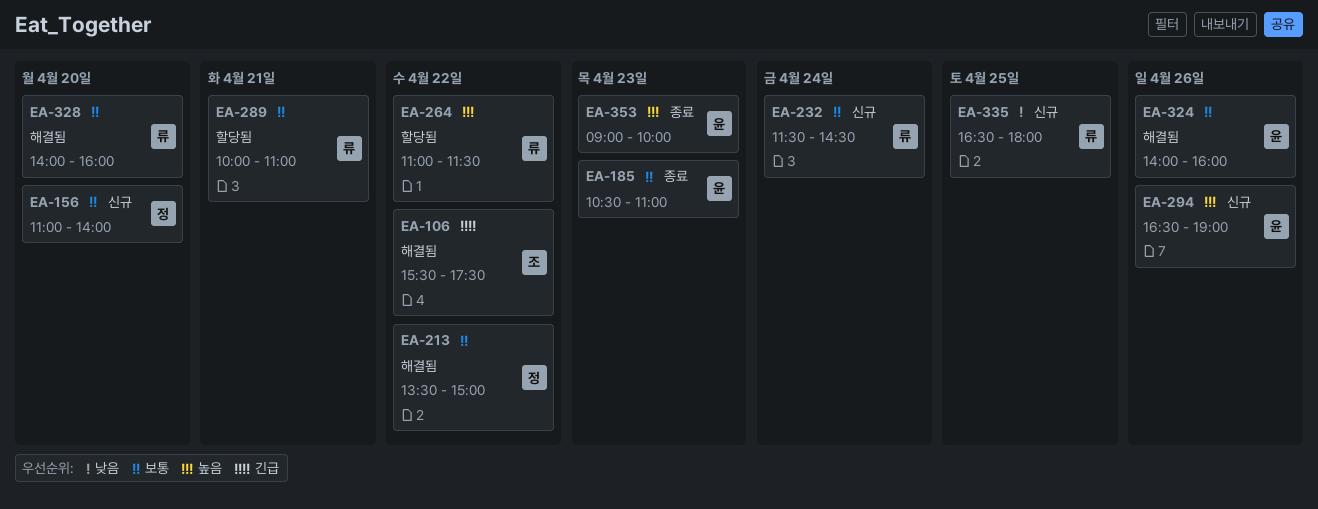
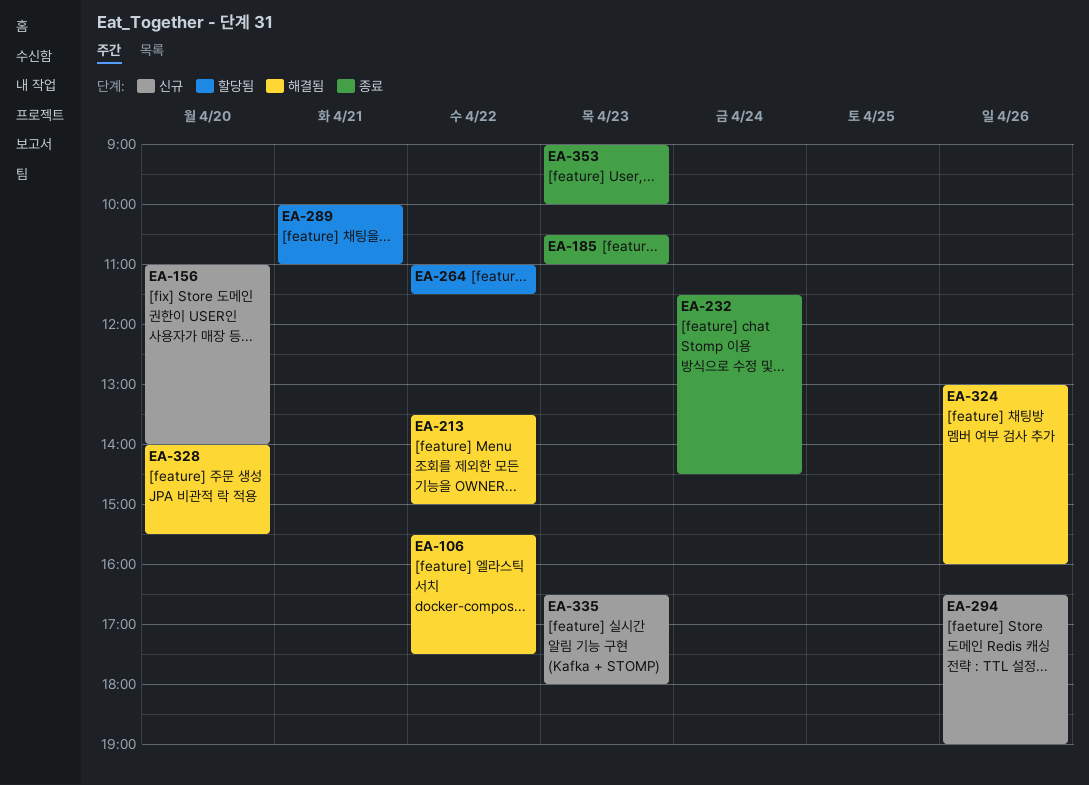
EA-232, status: 신규 -> 종료
EA-324, begins: 14:00 -> 13:00
EA-328, ends: 16:00 -> 15:30
EA-335, day: Apr 25 -> Apr 23

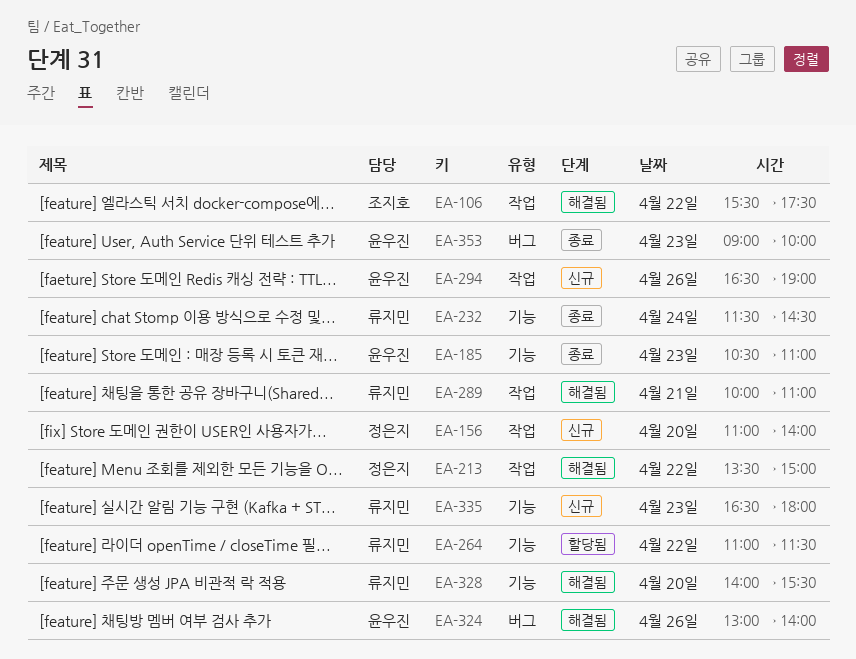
EA-289, status: 할당됨 -> 해결됨
EA-324, ends: 16:00 -> 14:00

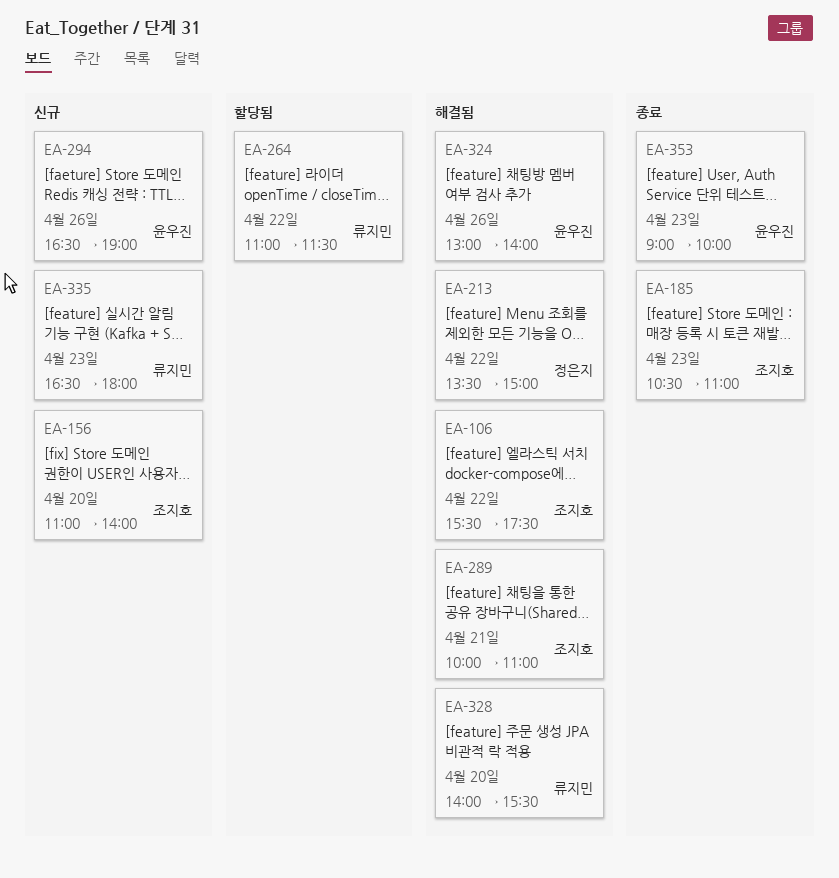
EA-156, owner: 정은지 -> 조지호
EA-185, owner: 윤우진 -> 조지호
EA-232: present -> none
EA-289, owner: 류지민 -> 조지호

